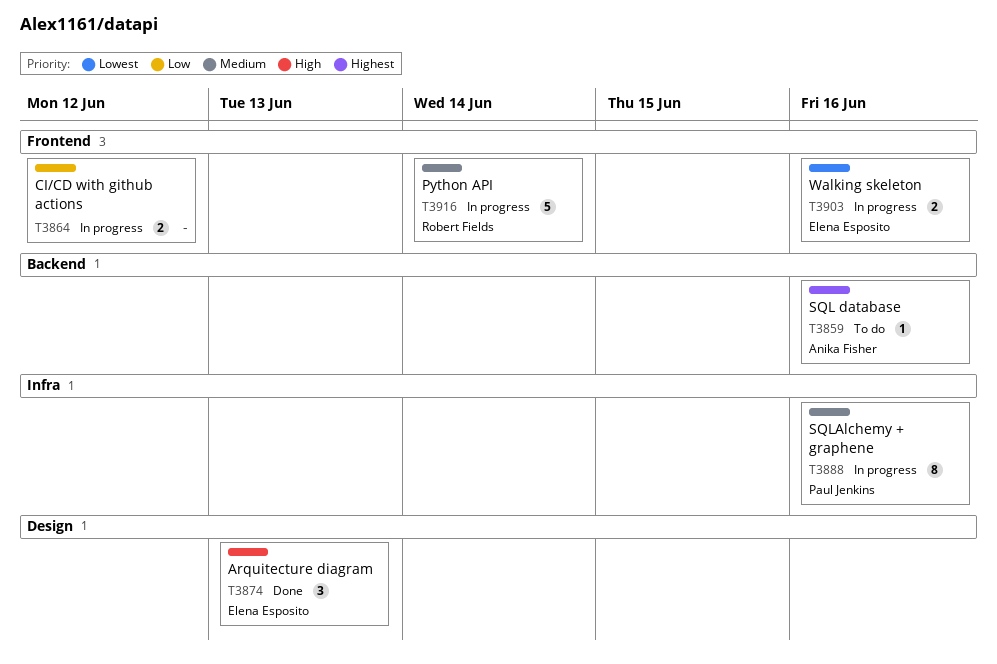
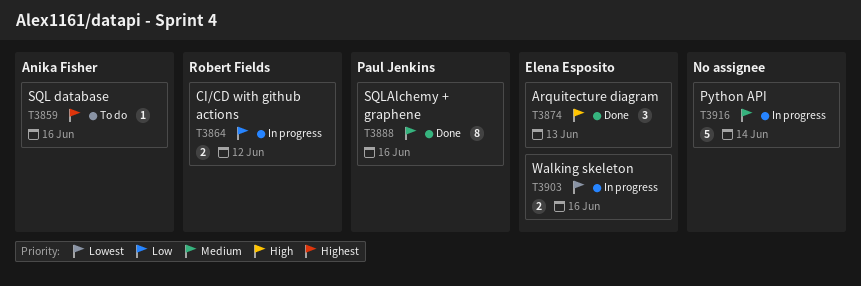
T3864, owner: none -> Robert Fields
T3888, status: In progress -> Done
T3916, owner: Robert Fields -> none

